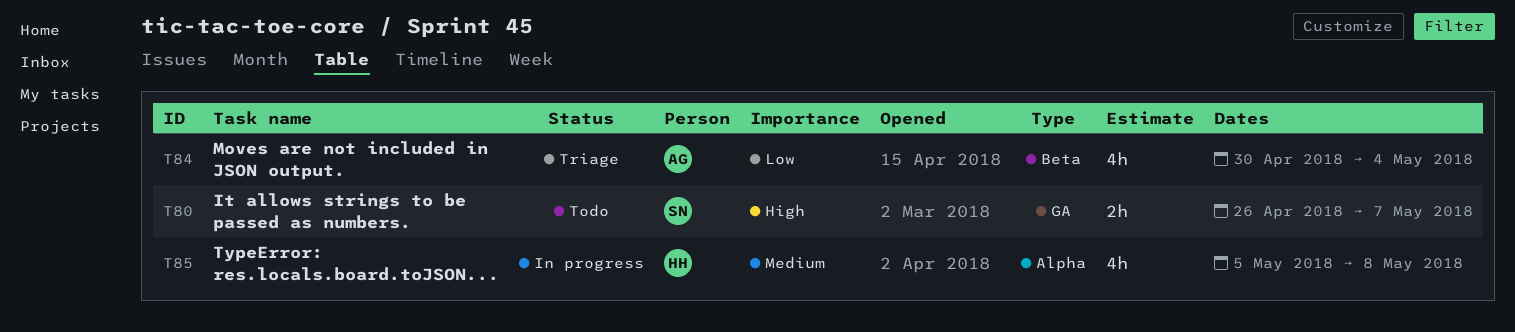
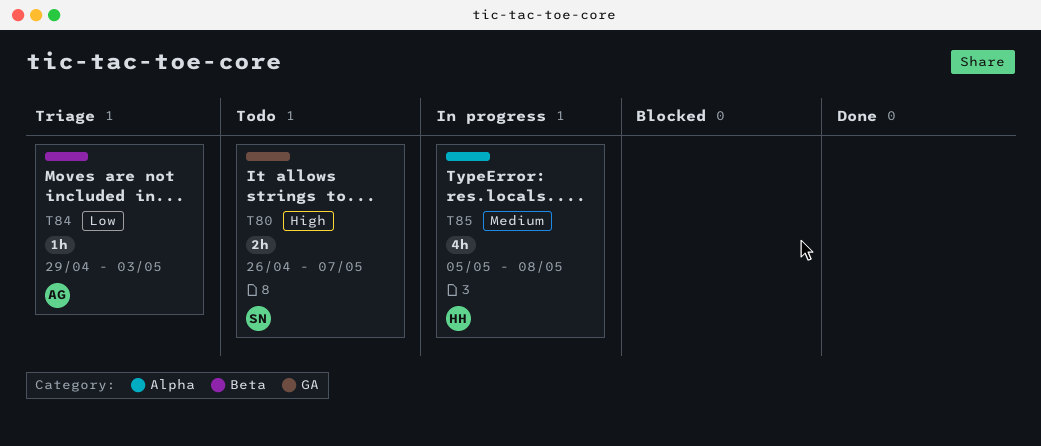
T84, estimate: 4h -> 1h
T84, start: Apr 30 -> Apr 29
T84, due: May 4 -> May 3

